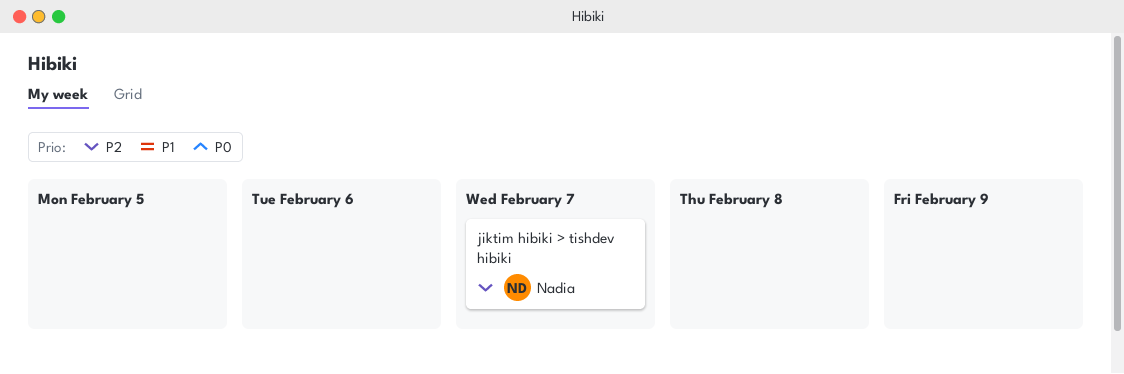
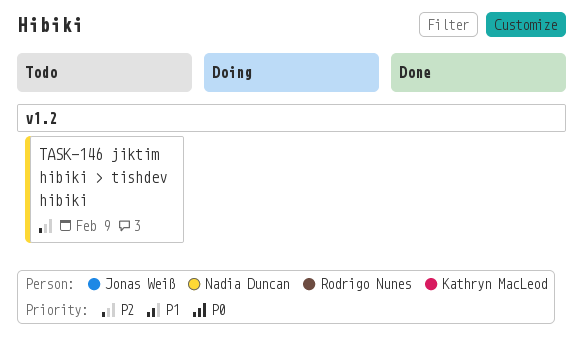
jiktim hibiki > tishdev hibiki, due: Feb 7 -> Feb 9

